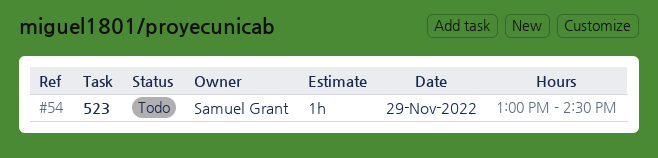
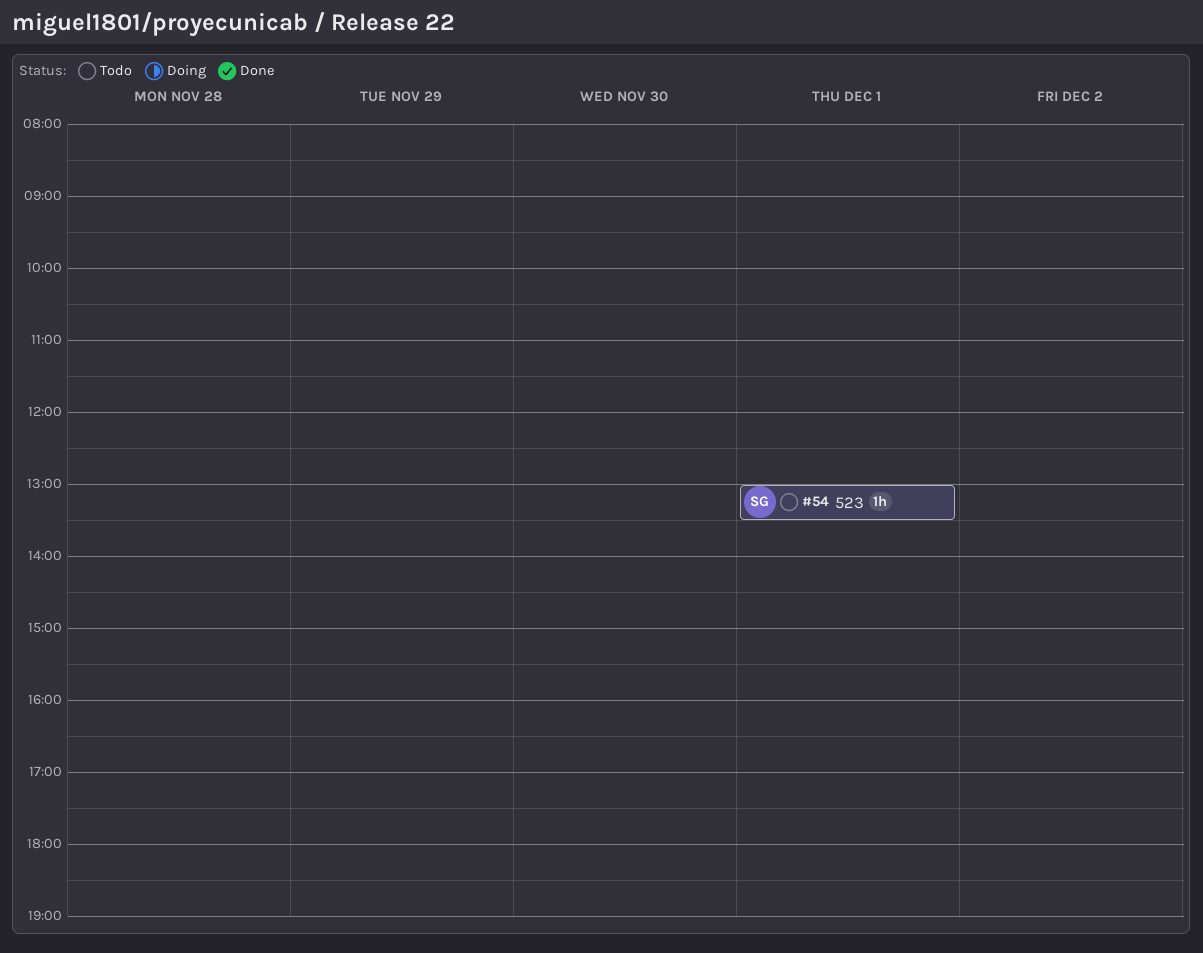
#54, day: Nov 29 -> Dec 1
#54, ends: 14:30 -> 13:30

